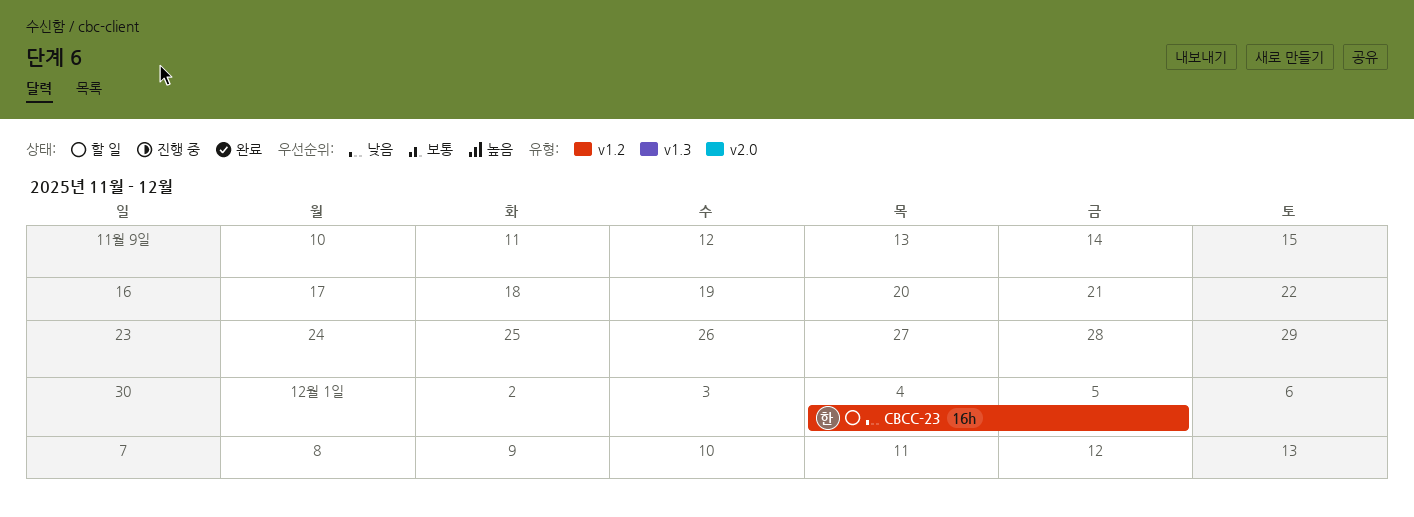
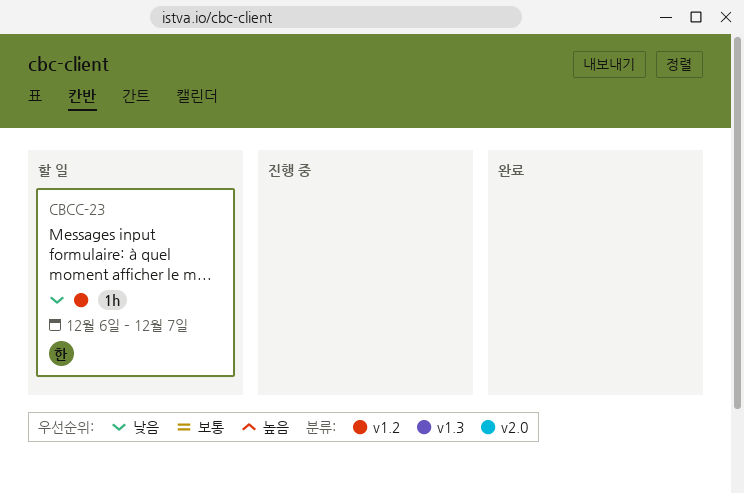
CBCC-23, estimate: 16h -> 1h
CBCC-23, start: Dec 4 -> Dec 6
CBCC-23, due: Dec 5 -> Dec 7

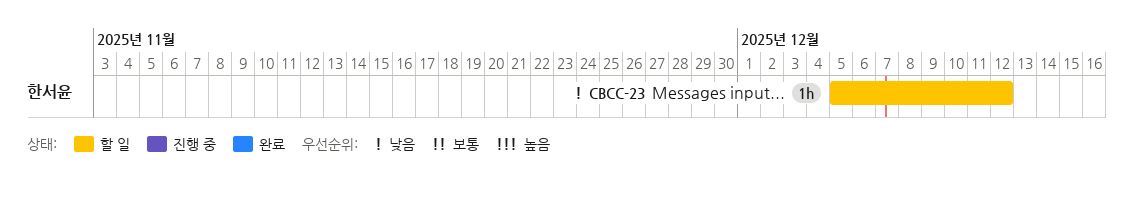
CBCC-23, start: Dec 6 -> Dec 5
CBCC-23, due: Dec 7 -> Dec 12

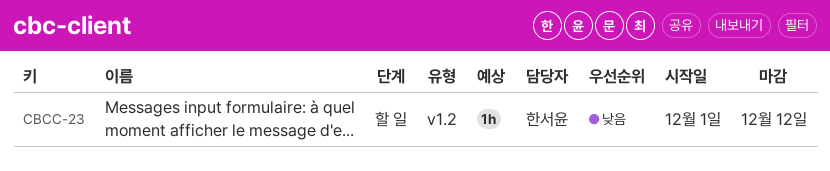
CBCC-23, start: Dec 5 -> Dec 1

